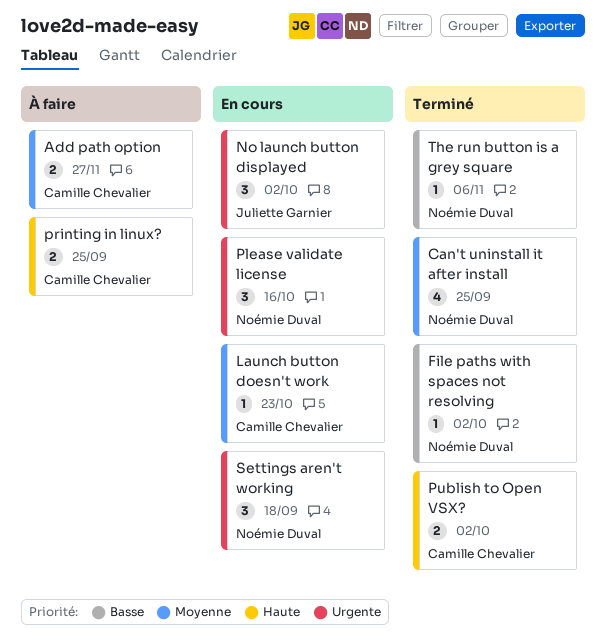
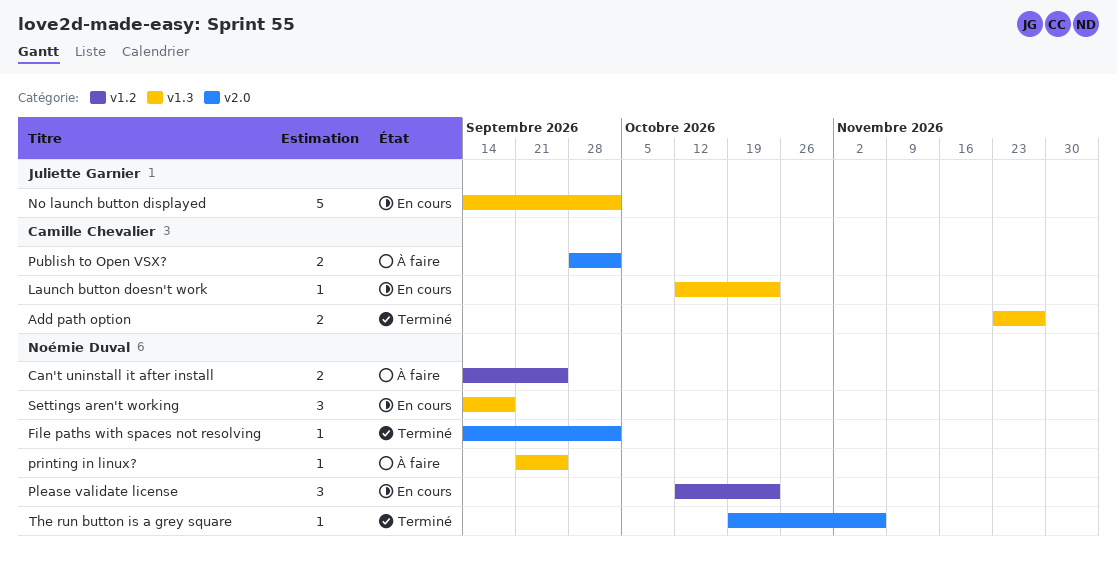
Add path option, status: À faire -> Terminé
Can't uninstall it after install, status: Terminé -> À faire
Can't uninstall it after install, estimate: 4 -> 2
No launch button displayed, estimate: 3 -> 5
Please validate license, due: Oct 16 -> Oct 23
printing in linux?, owner: Camille Chevalier -> Noémie Duval
printing in linux?, estimate: 2 -> 1
Publish to Open VSX?, status: Terminé -> À faire

